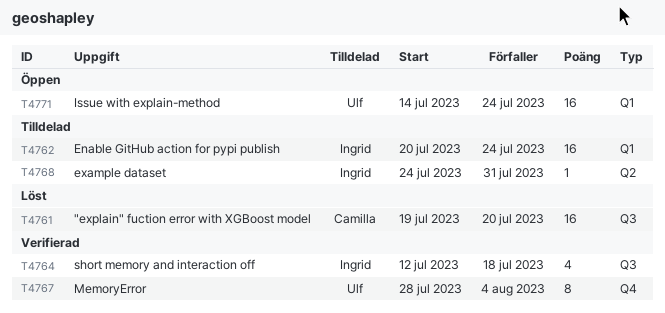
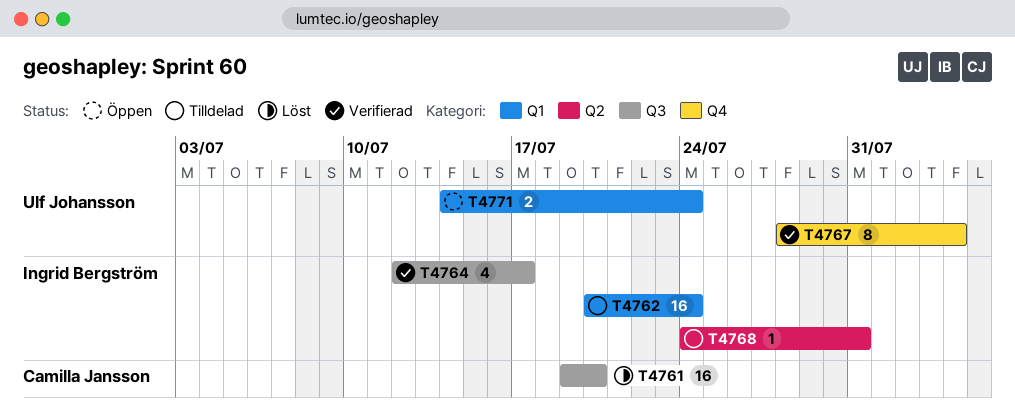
T4764, due: Jul 18 -> Jul 17
T4771, estimate: 16 -> 2

